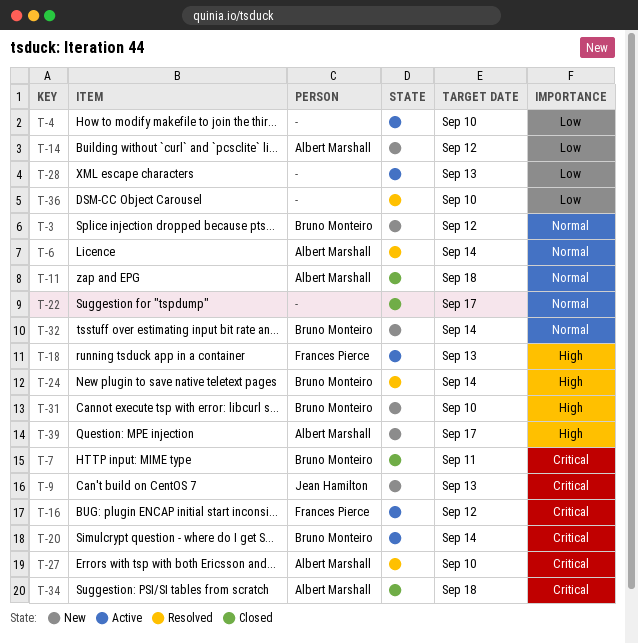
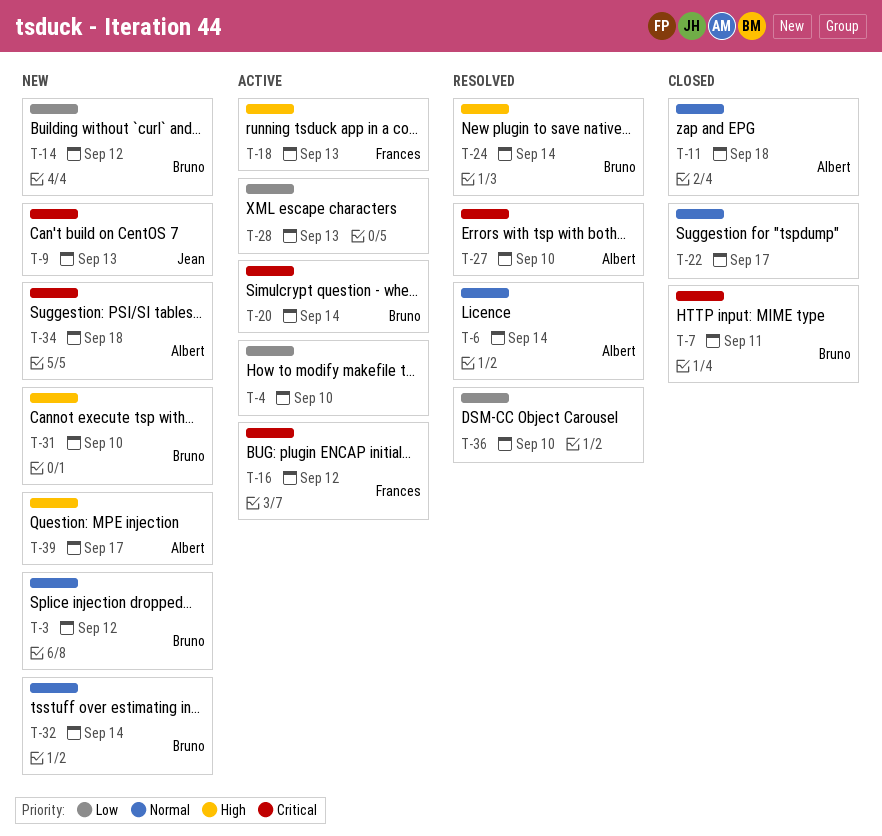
T-14, owner: Albert Marshall -> Bruno Monteiro
T-34, status: Closed -> New

